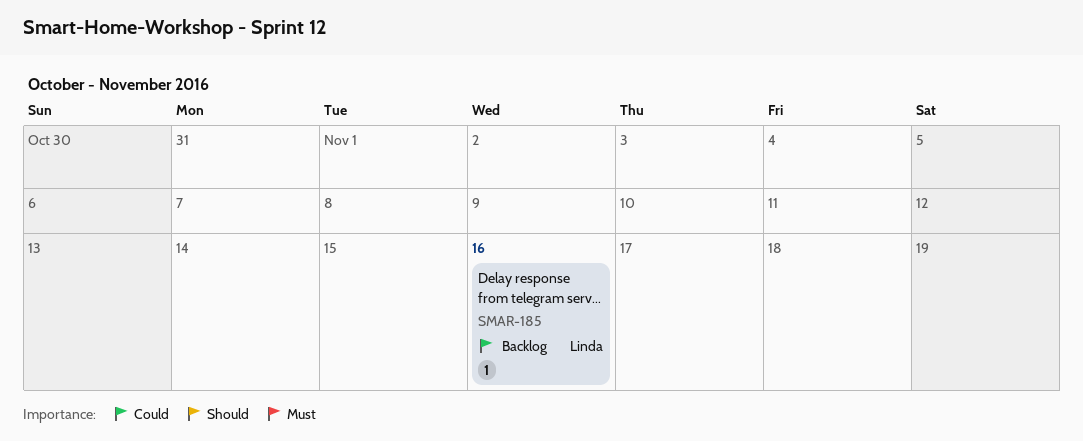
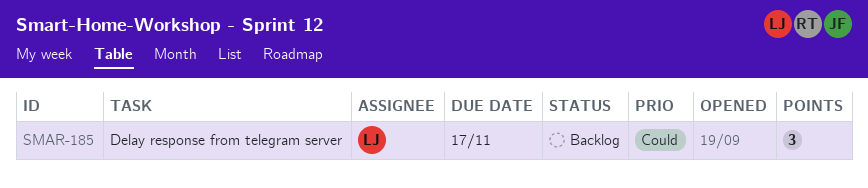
SMAR-185, estimate: 1 -> 3
SMAR-185, due: Nov 16 -> Nov 17

